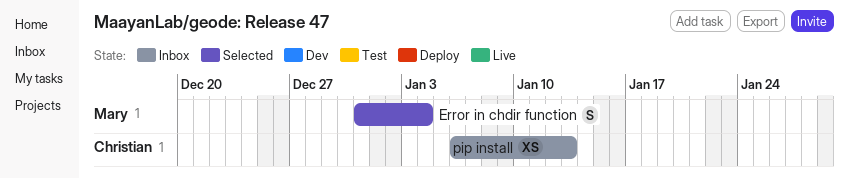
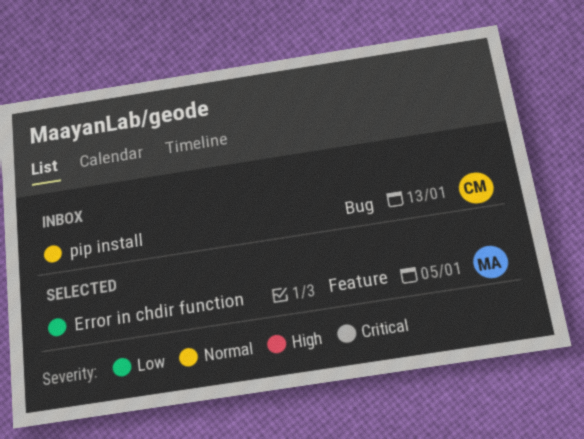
Error in chdir function, due: Jan 4 -> Jan 5

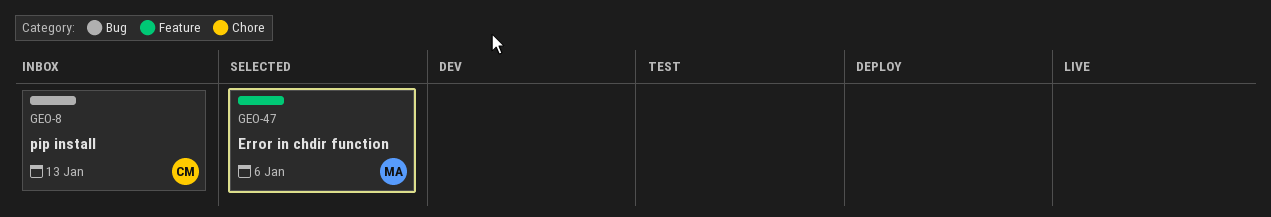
Error in chdir function, due: Jan 5 -> Jan 6

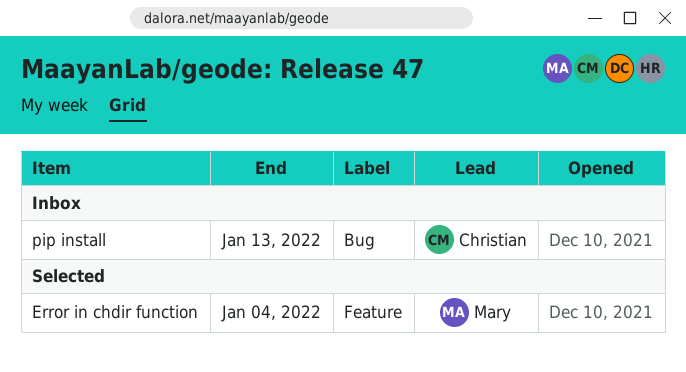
Error in chdir function, due: Jan 6 -> Jan 4

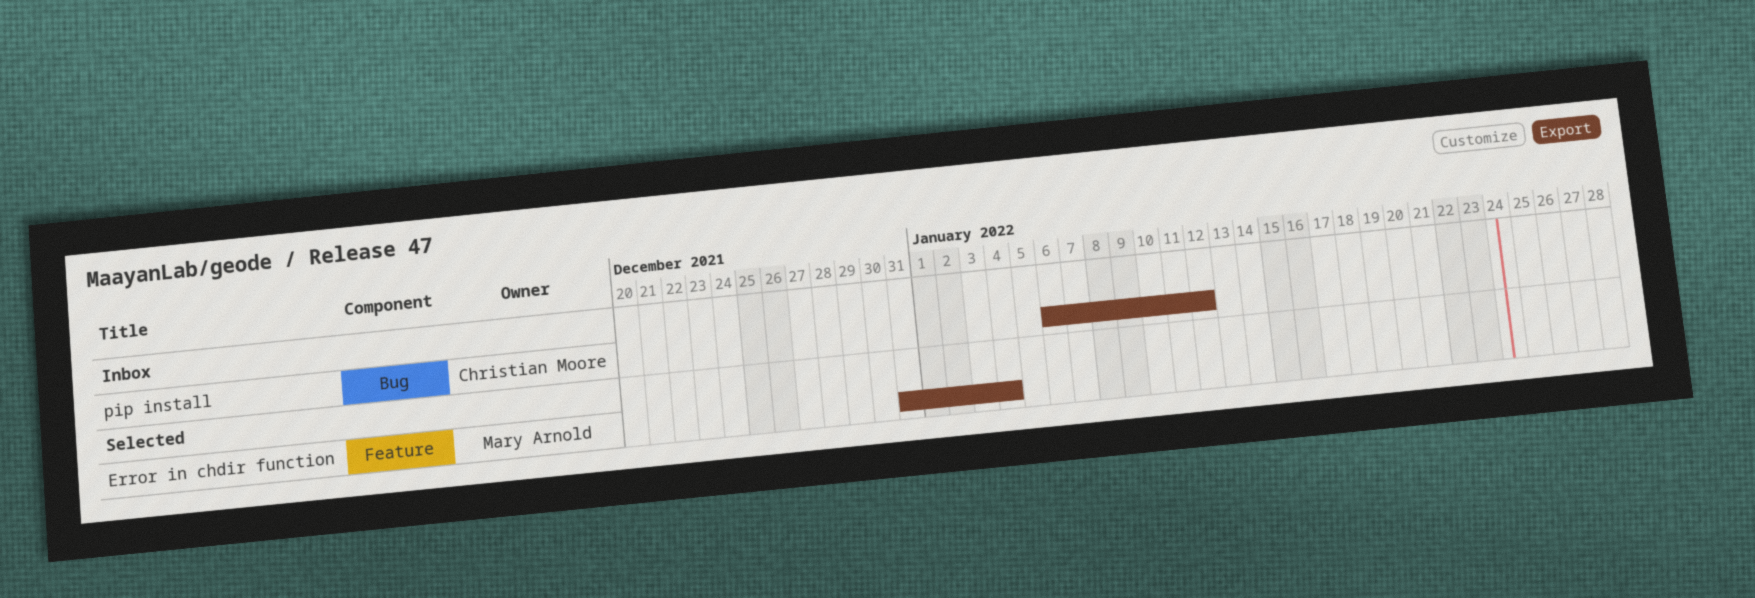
pip install, due: Jan 13 -> Jan 12

